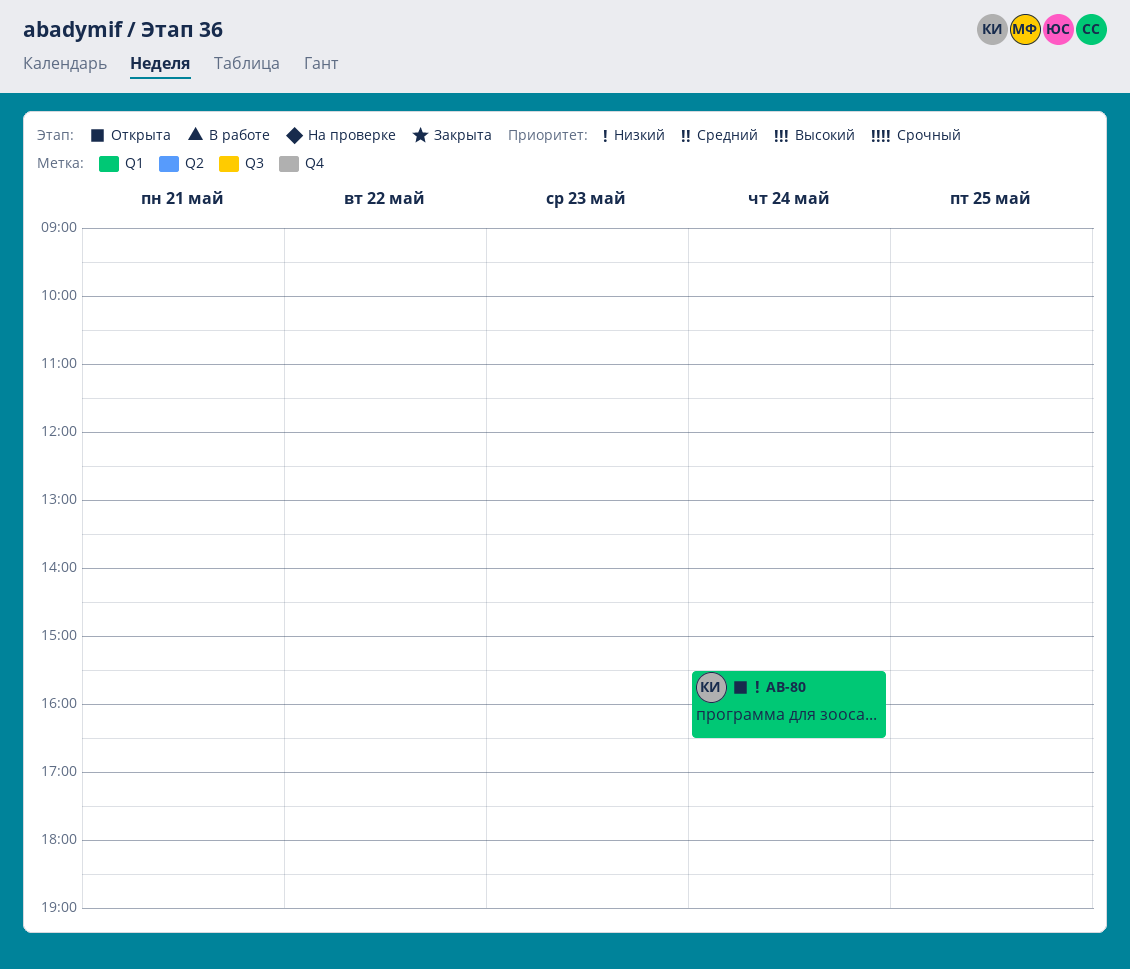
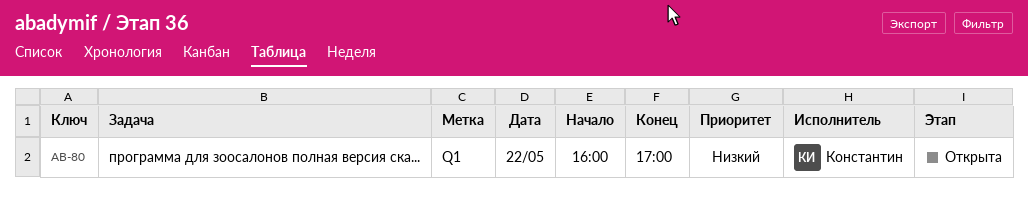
AB-80, day: May 24 -> May 22
AB-80, begins: 15:30 -> 16:00
AB-80, ends: 16:30 -> 17:00

